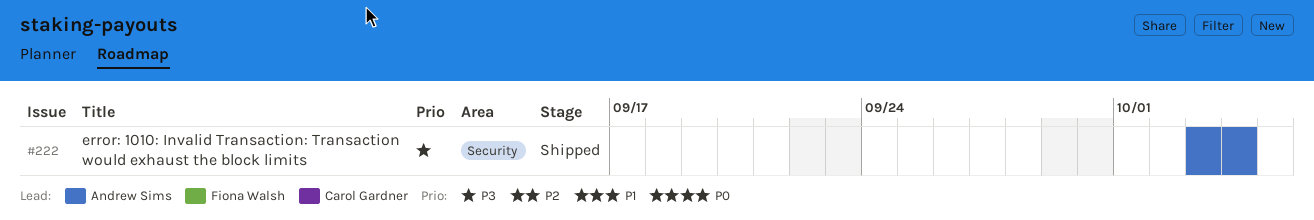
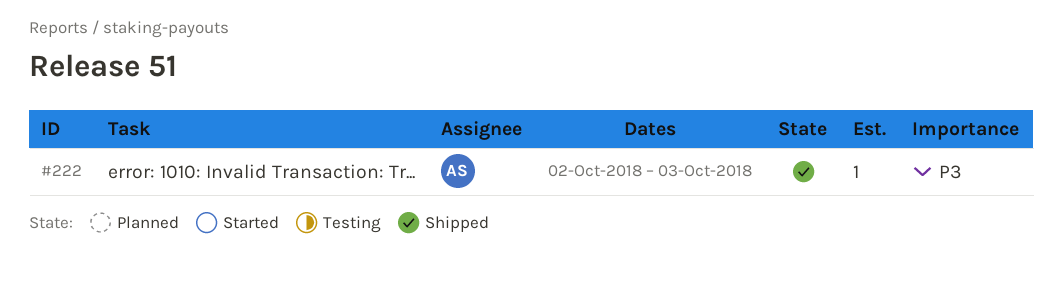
#222, start: Oct 3 -> Oct 2
#222, due: Oct 4 -> Oct 3

